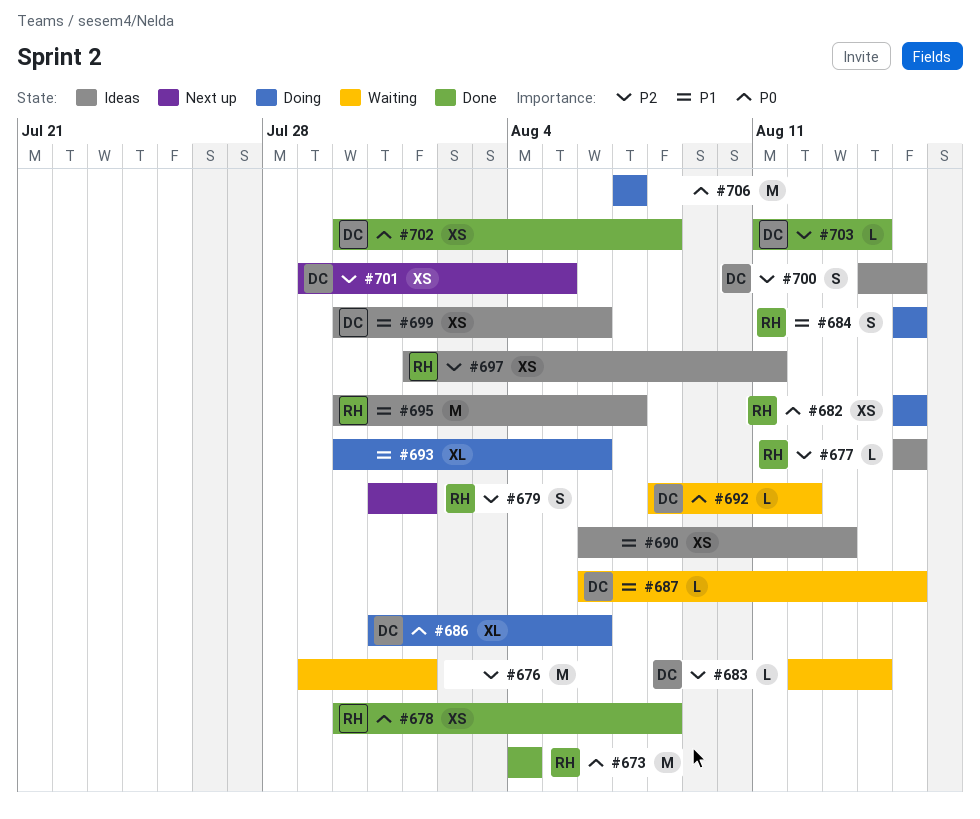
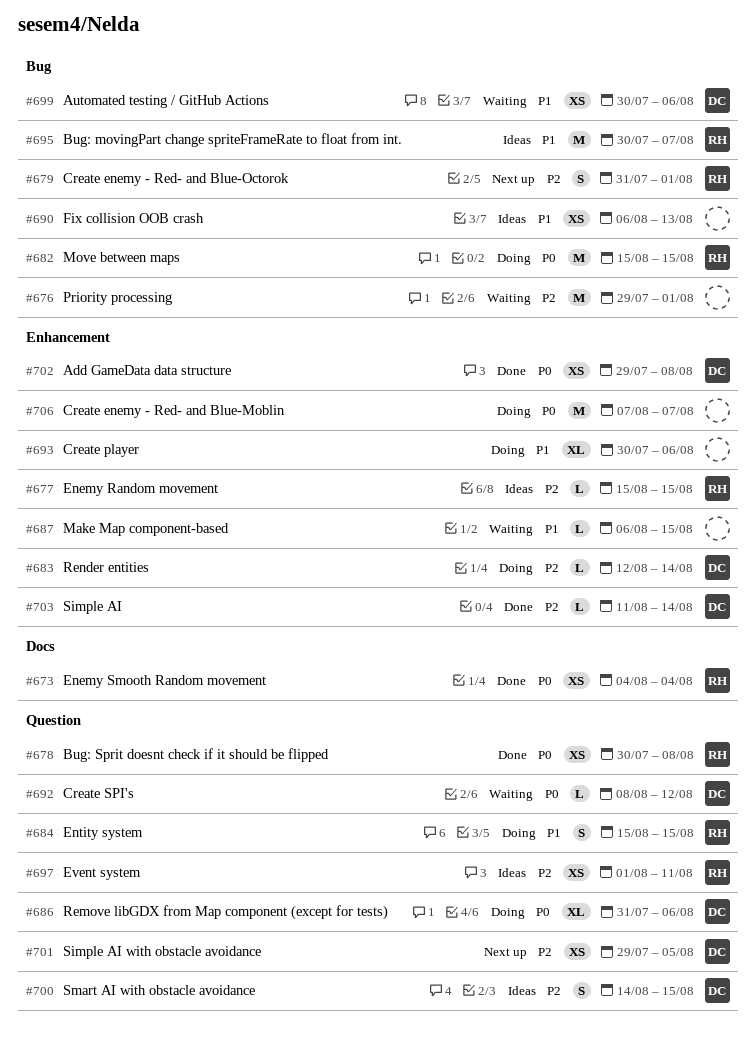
#673, estimate: M -> XS
#682, estimate: XS -> M
#683, status: Waiting -> Doing
#687, owner: DC -> none
#699, status: Ideas -> Waiting
#702, start: Jul 30 -> Jul 29

